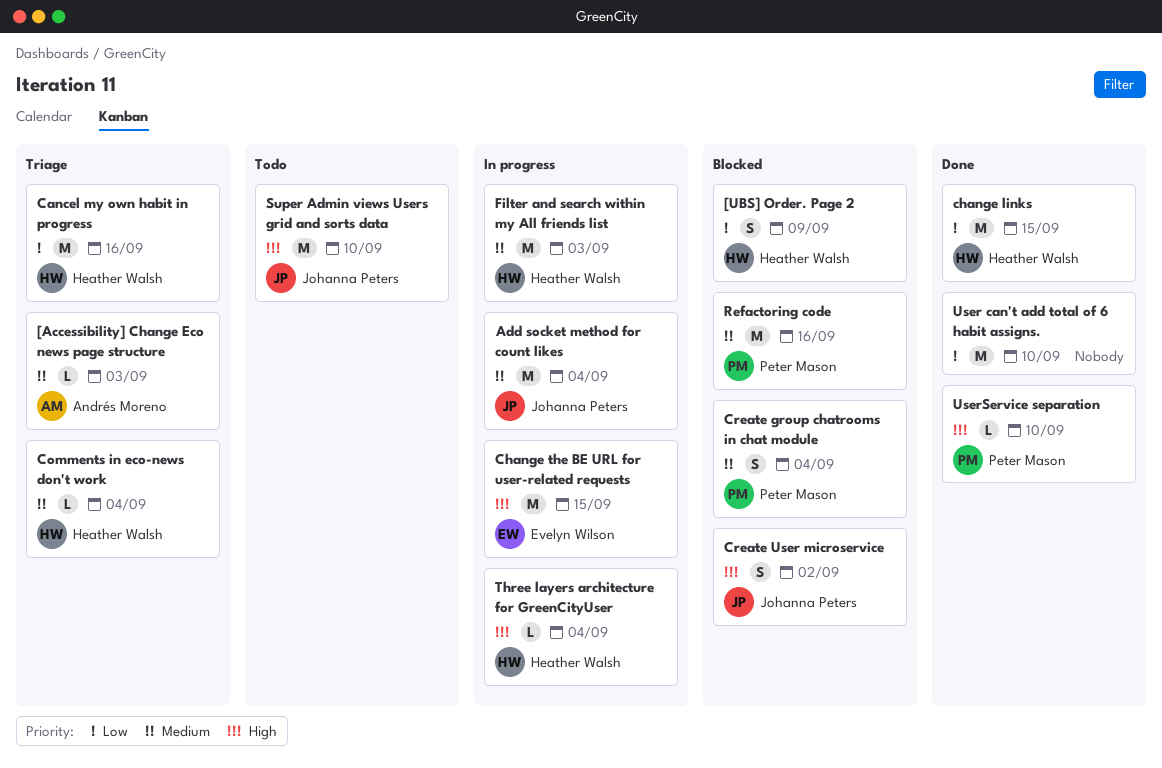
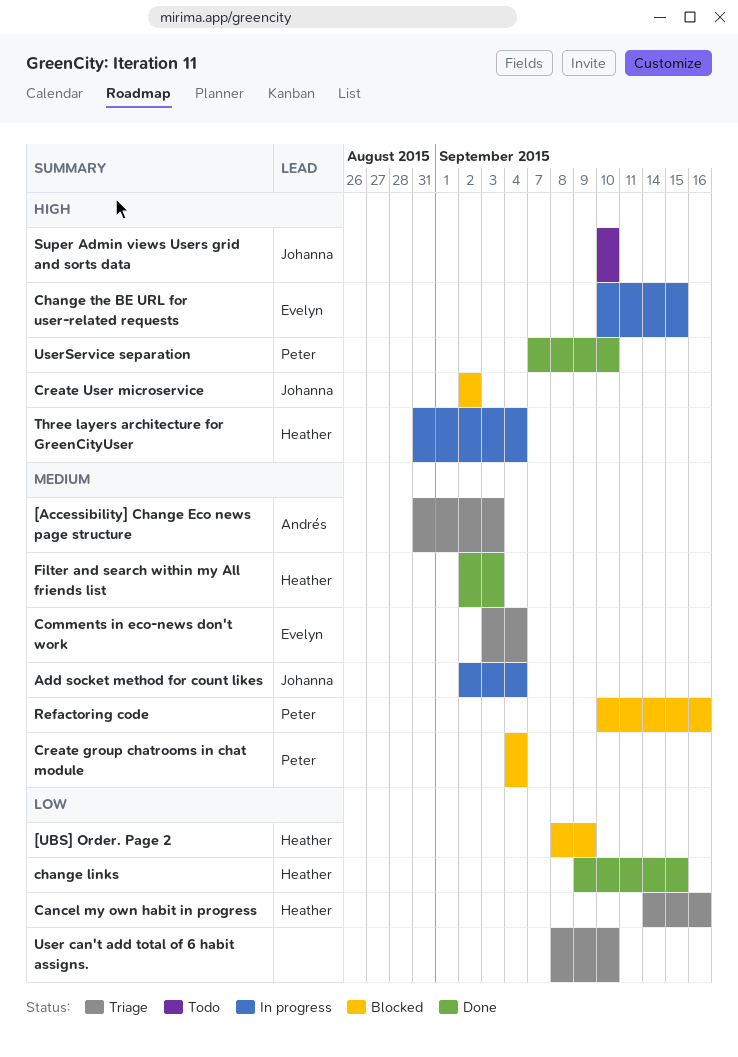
Comments in eco-news don't work, owner: Heather Walsh -> Evelyn Wilson
Filter and search within my All friends list, status: In progress -> Done
User can't add total of 6 habit assigns., status: Done -> Triage

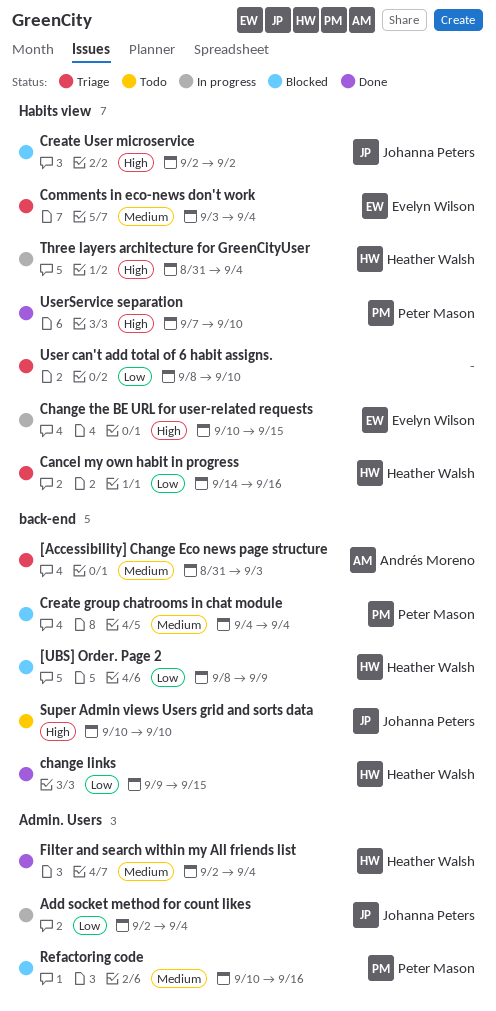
Add socket method for count likes, priority: Medium -> Low
Filter and search within my All friends list, due: Sep 3 -> Sep 4

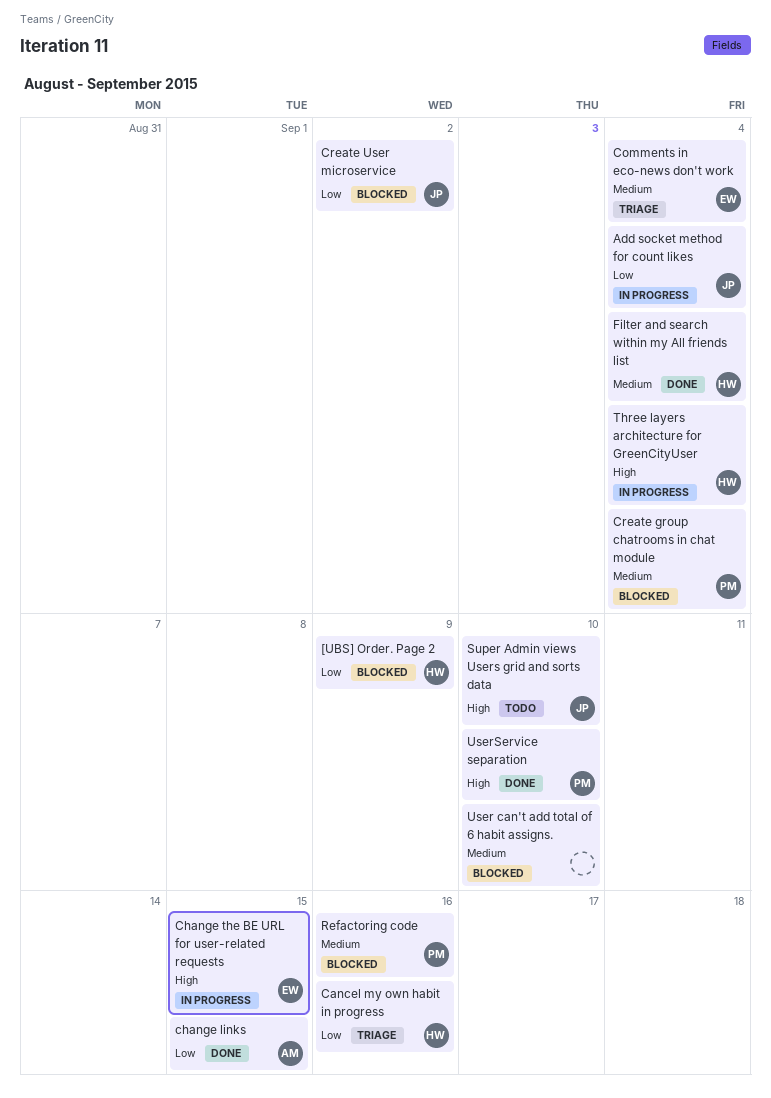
[Accessibility] Change Eco news page structure: present -> none
change links, owner: Heather Walsh -> Andrés Moreno
Create User microservice, priority: High -> Low
User can't add total of 6 habit assigns., status: Triage -> Blocked
User can't add total of 6 habit assigns., priority: Low -> Medium

